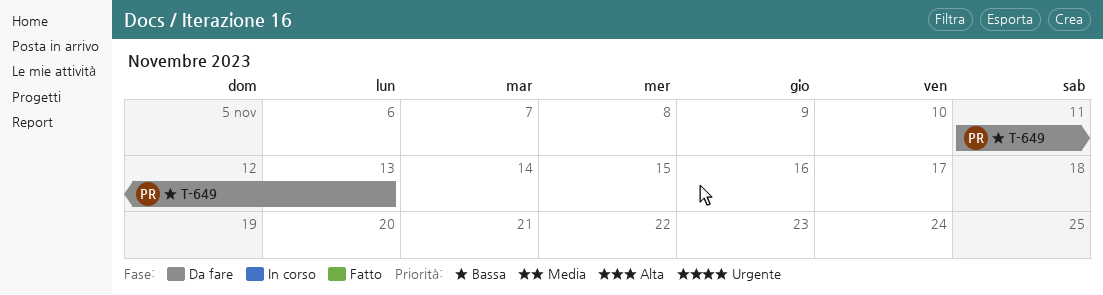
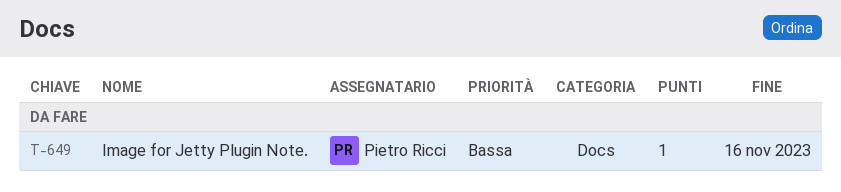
T-649, due: Nov 13 -> Nov 16

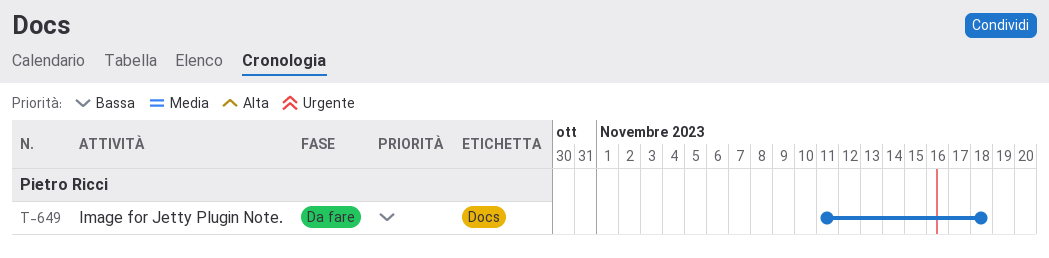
T-649, due: Nov 16 -> Nov 18

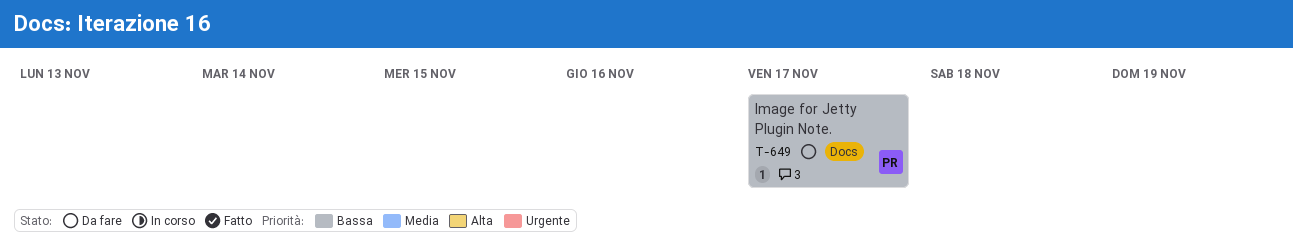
T-649, due: Nov 18 -> Nov 17

